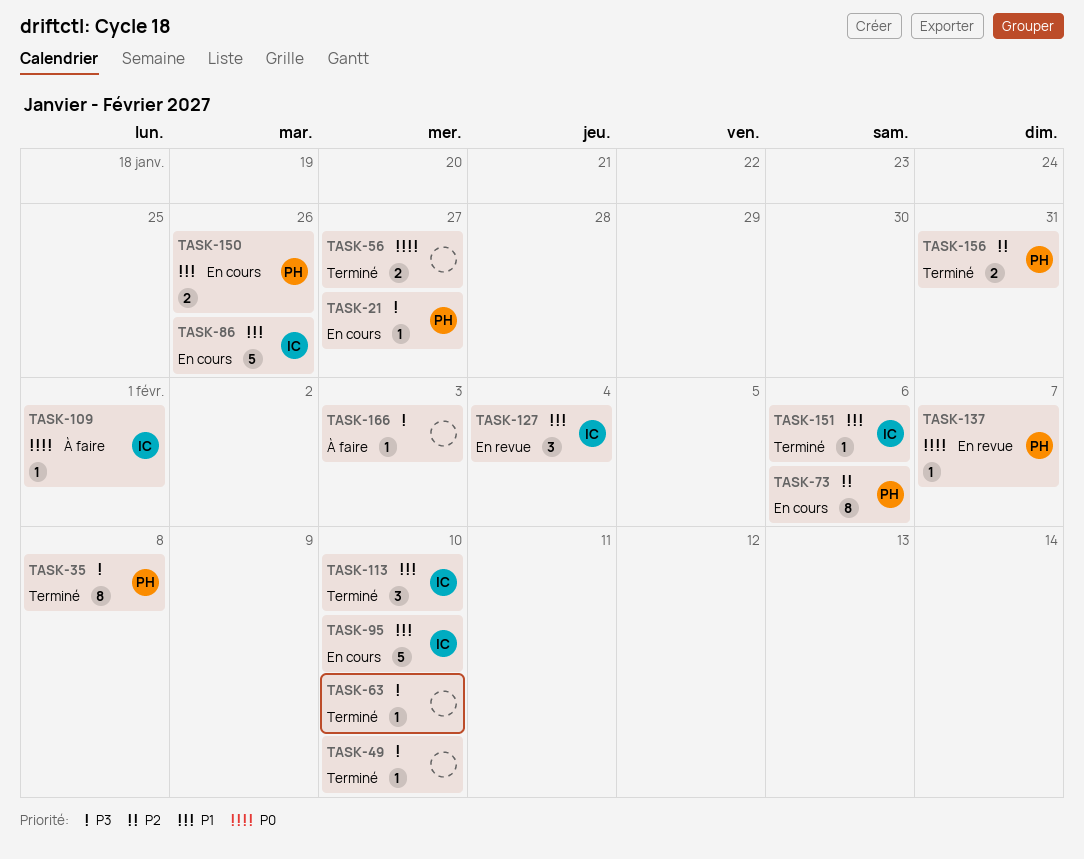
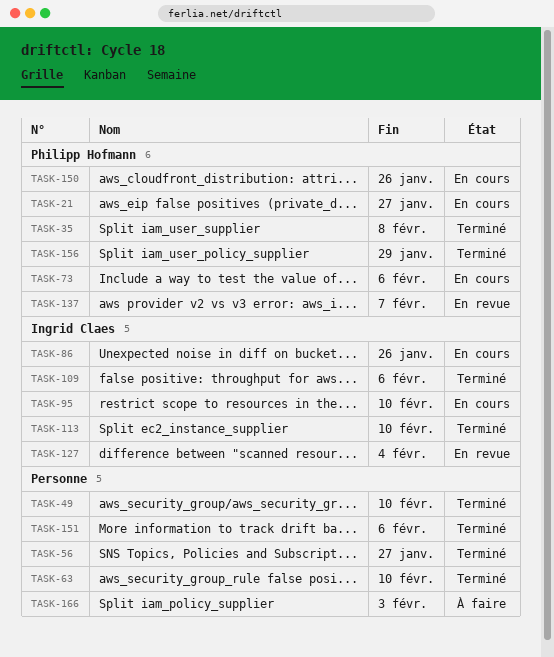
TASK-109, status: À faire -> Terminé
TASK-109, due: Feb 1 -> Feb 6
TASK-151, owner: Ingrid Claes -> none
TASK-156, due: Jan 31 -> Jan 29

